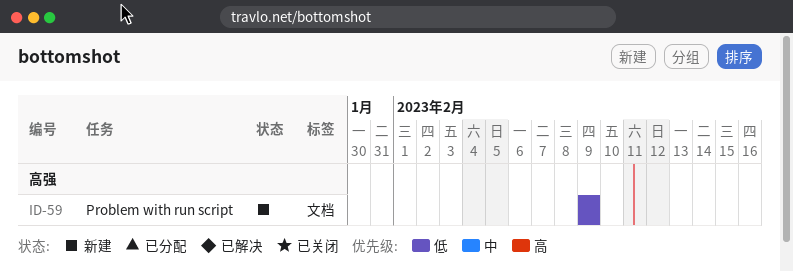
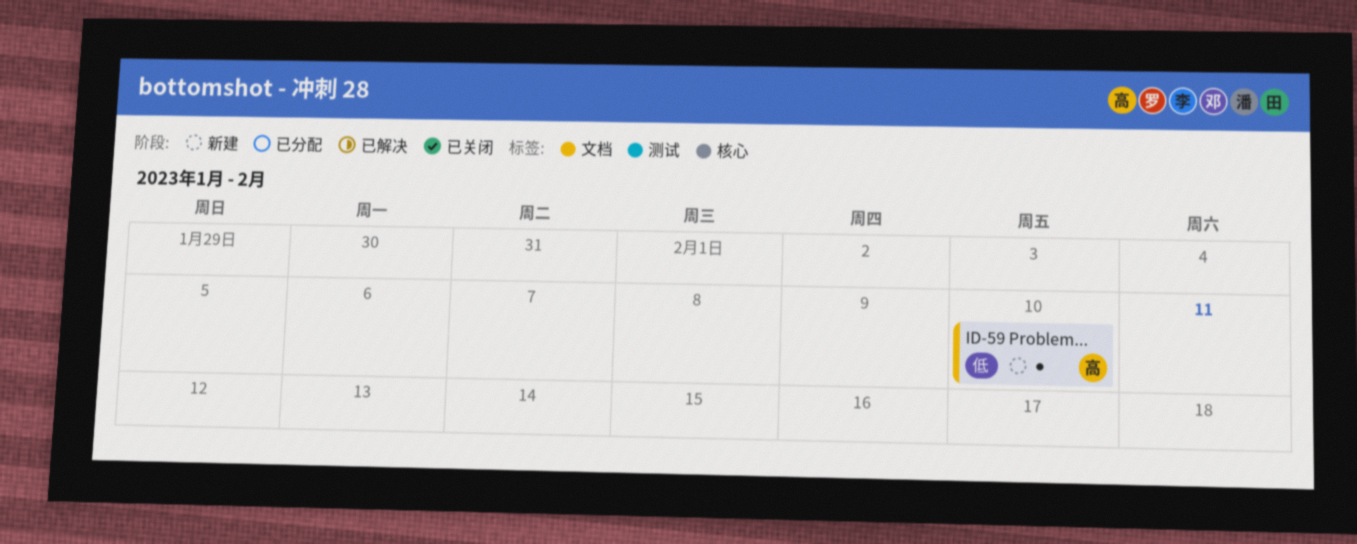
ID-59, due: Feb 9 -> Feb 10

